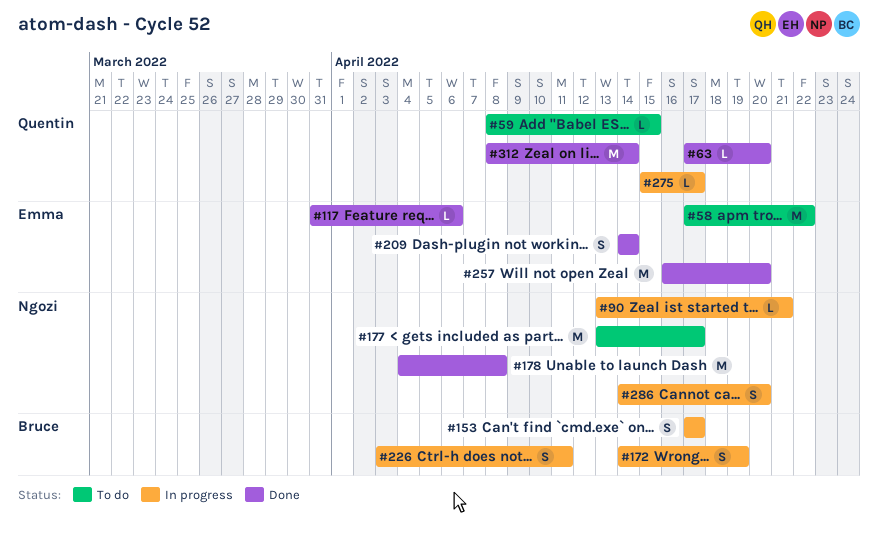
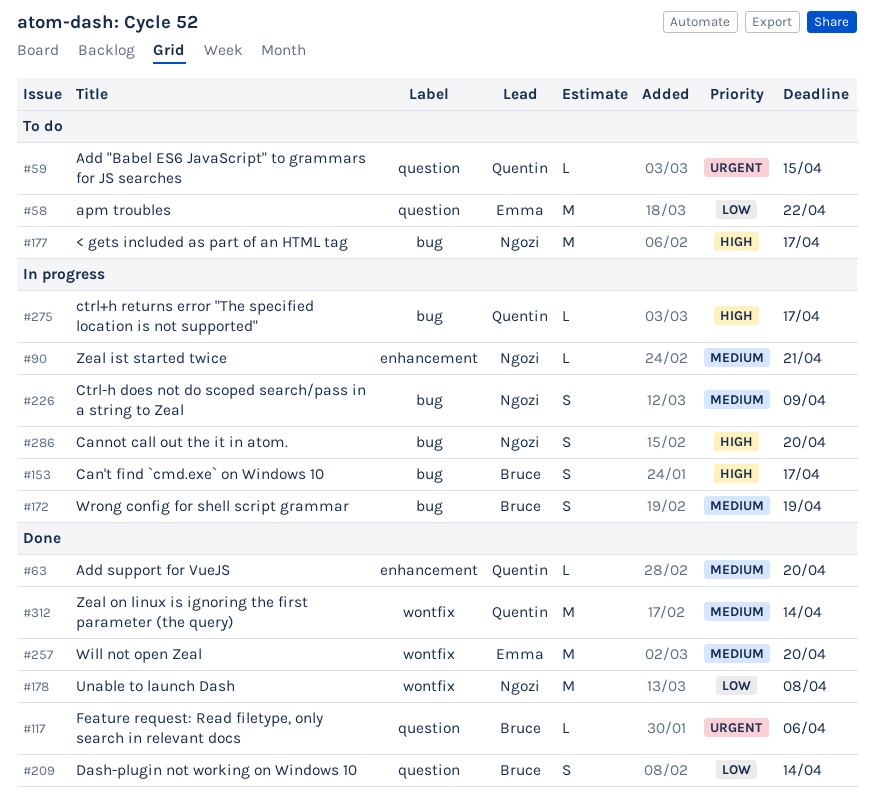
#117, owner: Emma -> Bruce
#209, owner: Emma -> Bruce
#226, owner: Bruce -> Ngozi
#226, due: Apr 11 -> Apr 9

